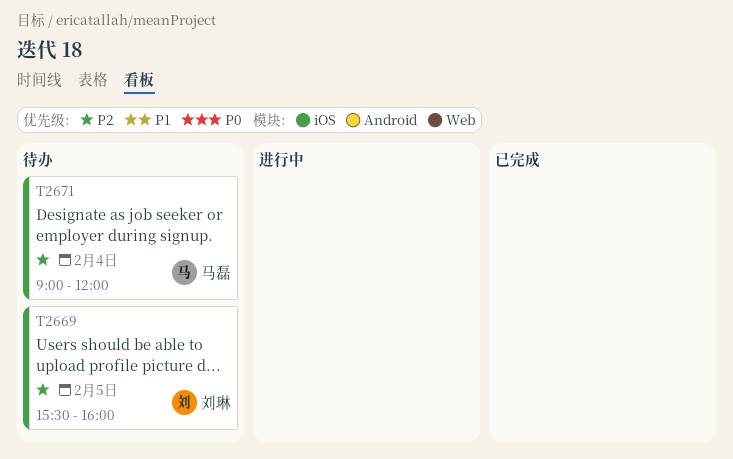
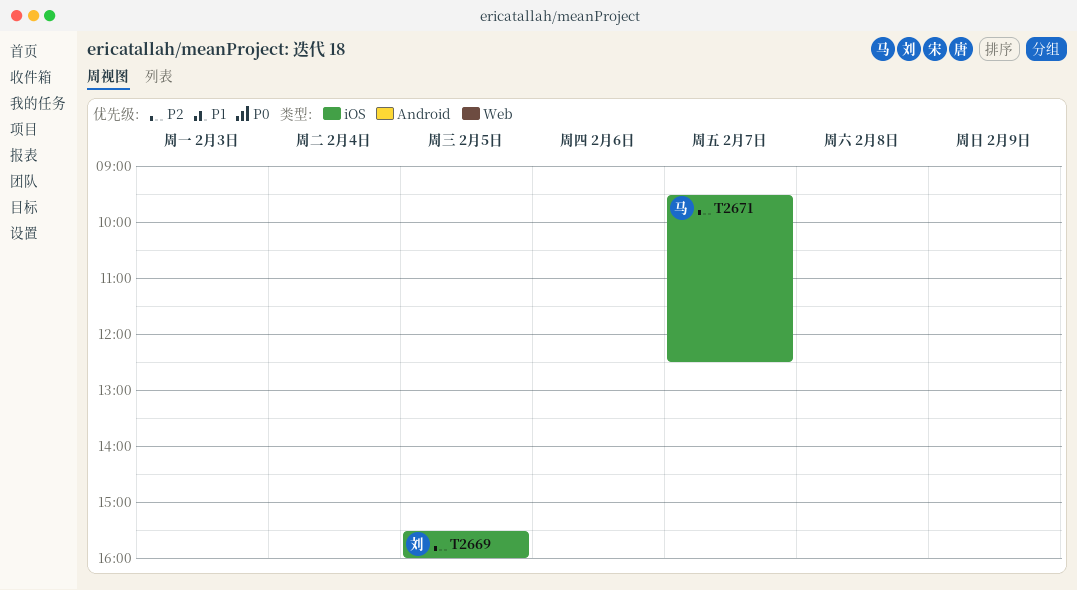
T2671, day: Feb 4 -> Feb 7
T2671, begins: 09:00 -> 09:30
T2671, ends: 12:00 -> 12:30

